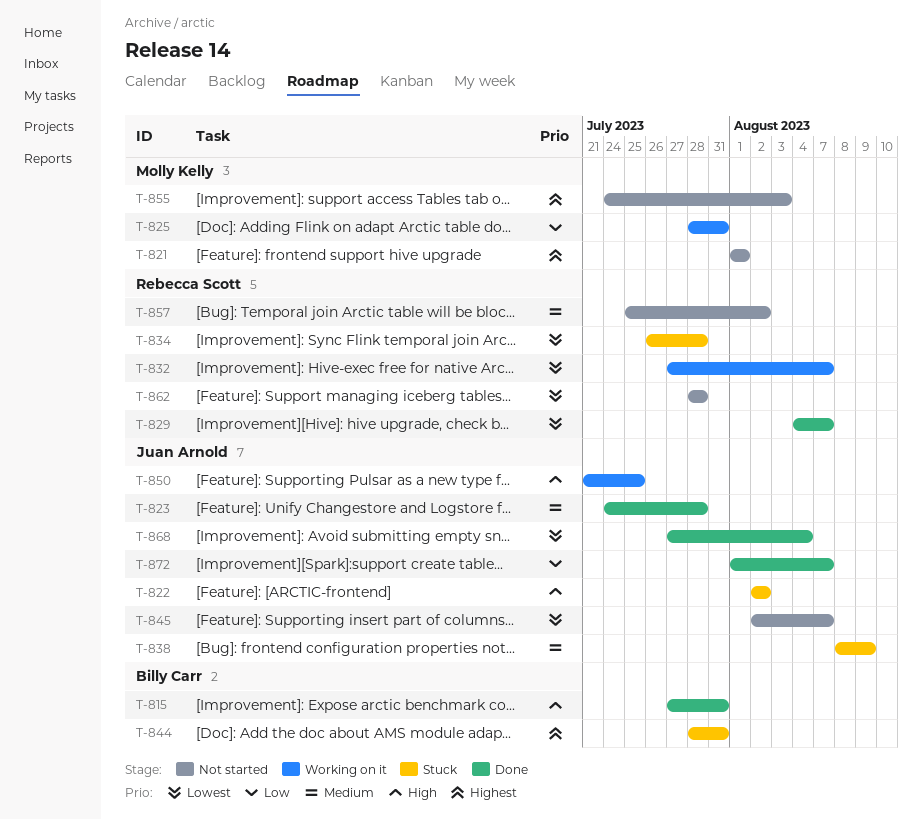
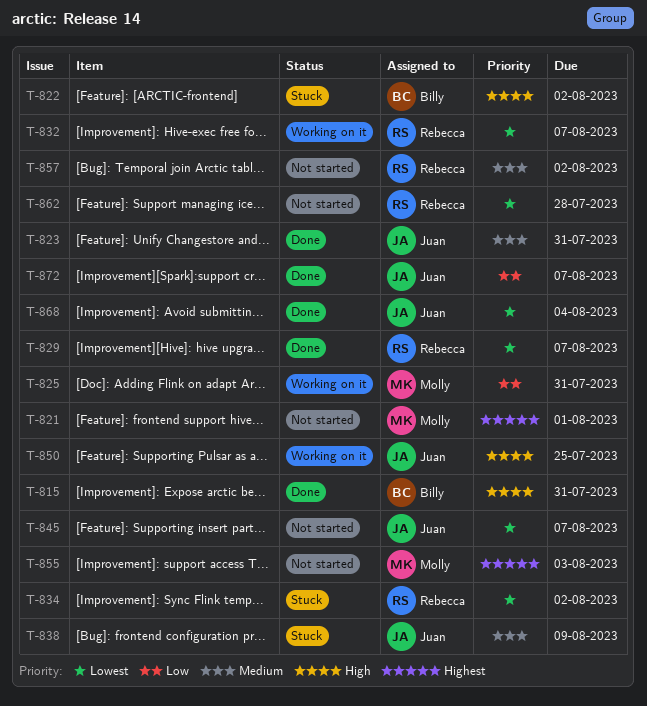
T-822, owner: Juan Arnold -> Billy Carr
T-823, due: Jul 28 -> Jul 31
T-834, due: Jul 28 -> Aug 2
T-844: present -> none

